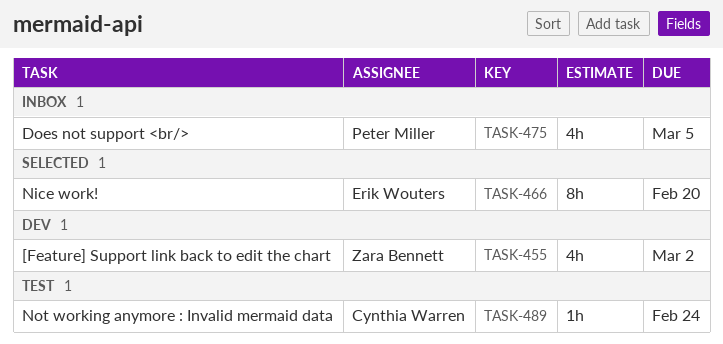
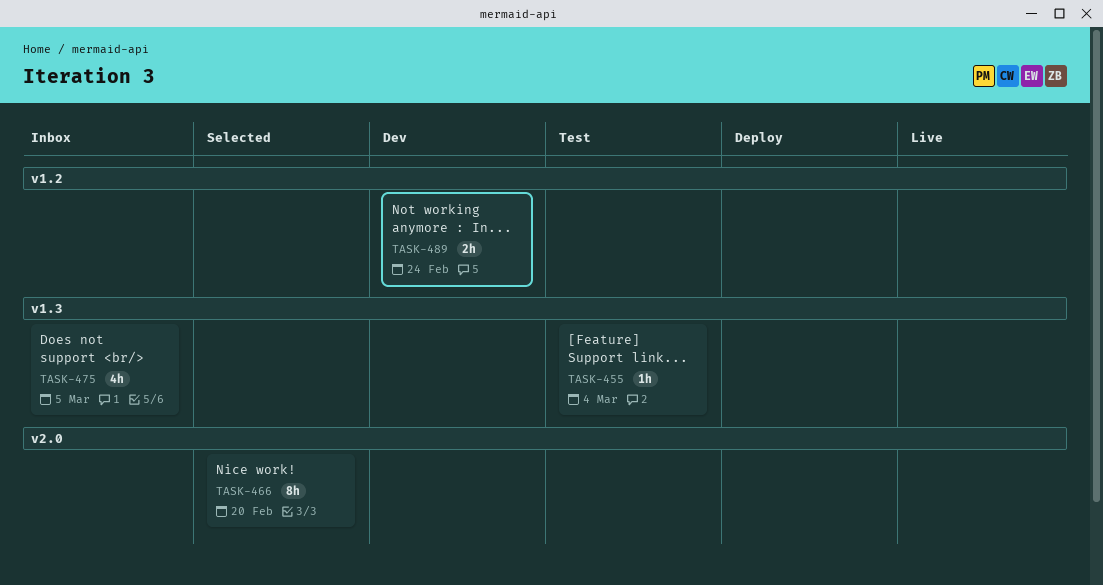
TASK-455, status: Dev -> Test
TASK-455, estimate: 4h -> 1h
TASK-455, due: Mar 2 -> Mar 4
TASK-489, status: Test -> Dev
TASK-489, estimate: 1h -> 2h

